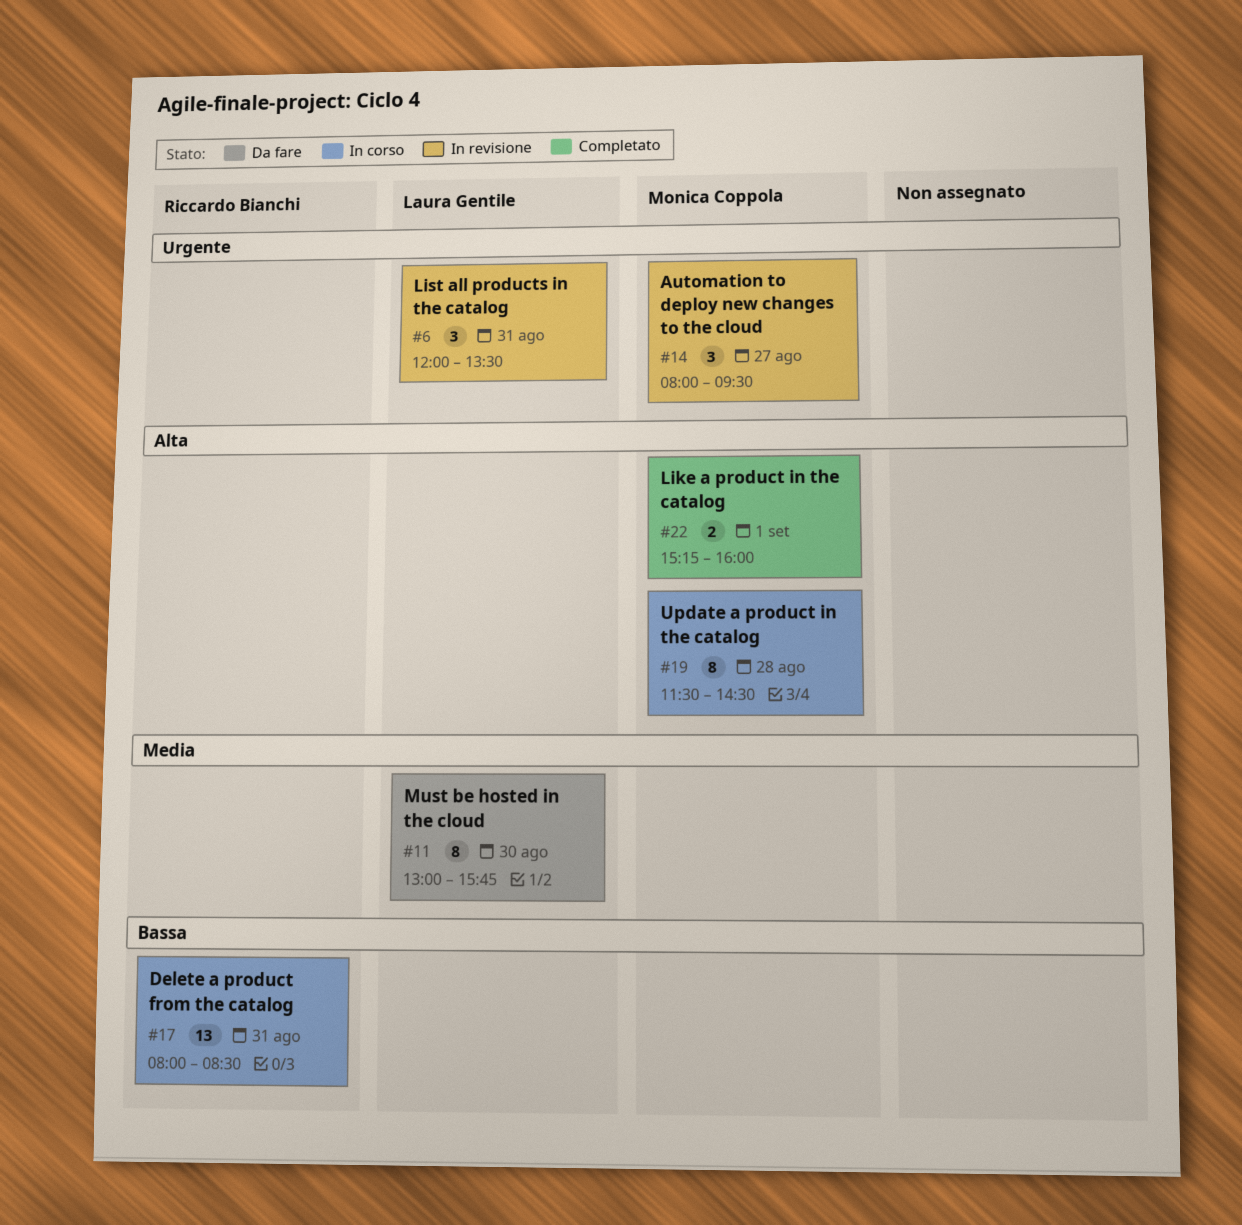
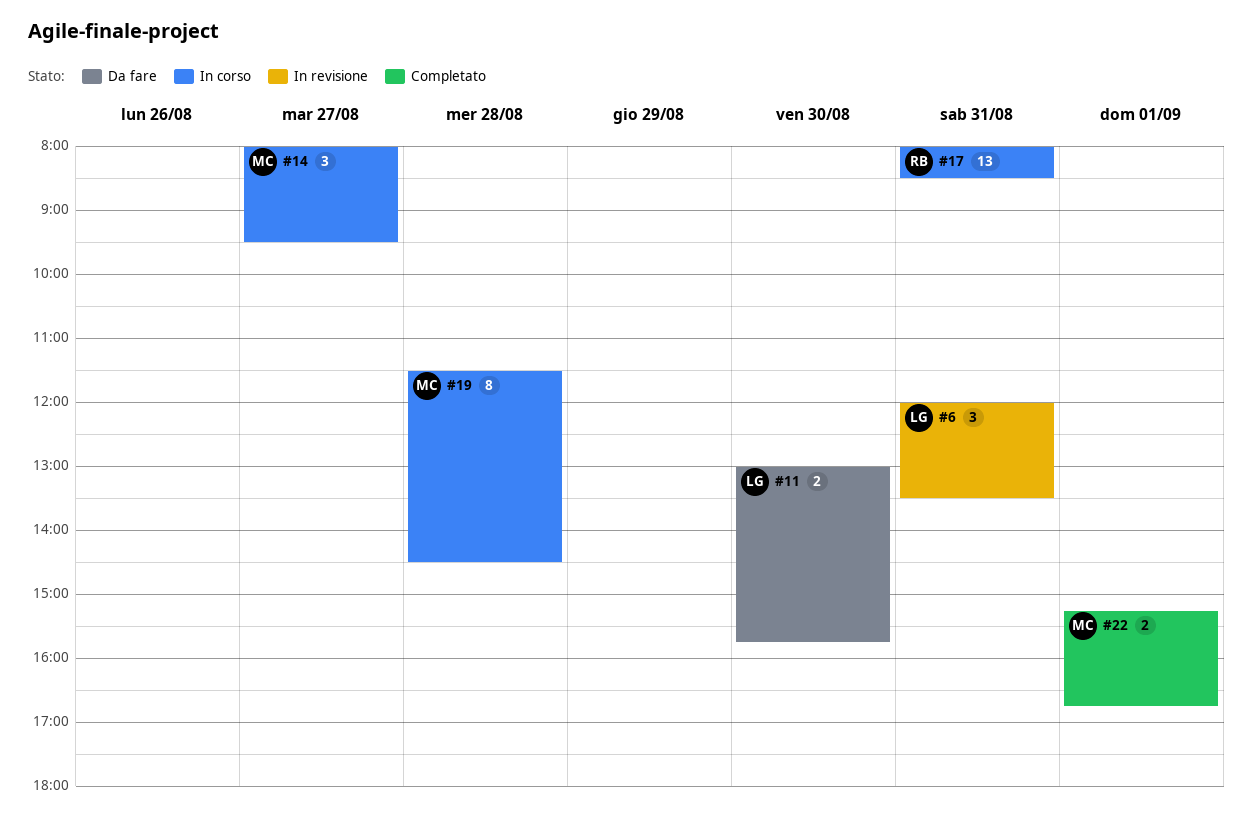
#11, estimate: 8 -> 2
#14, status: In revisione -> In corso
#22, ends: 16:00 -> 16:45

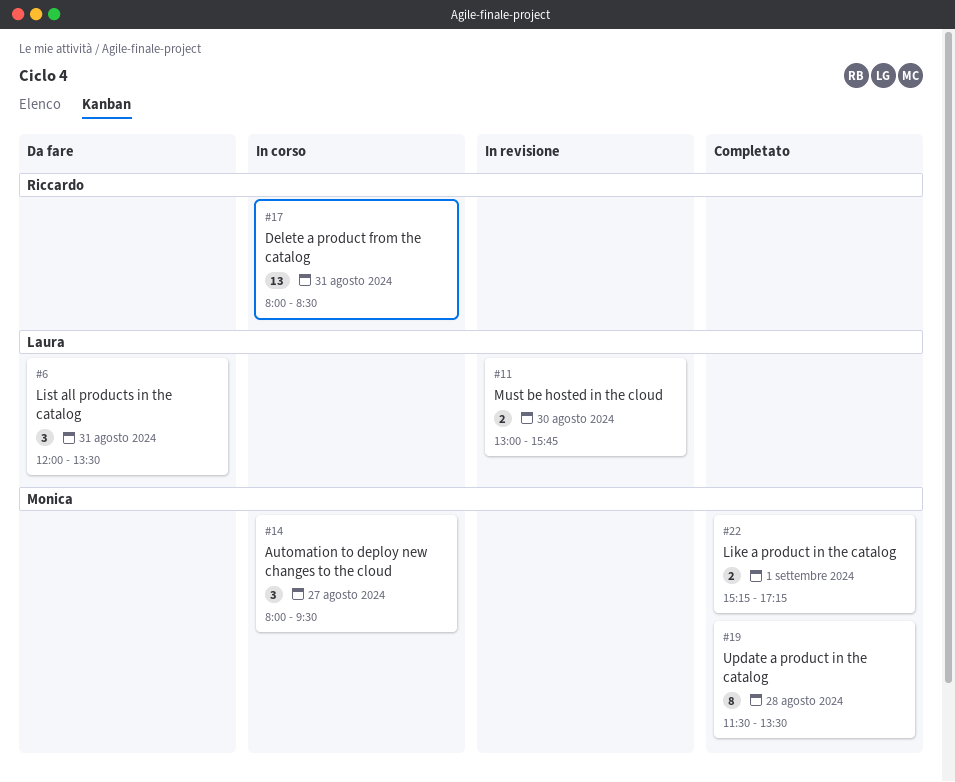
#6, status: In revisione -> Da fare
#11, status: Da fare -> In revisione
#19, status: In corso -> Completato
#19, ends: 14:30 -> 13:30
#22, ends: 16:45 -> 17:15

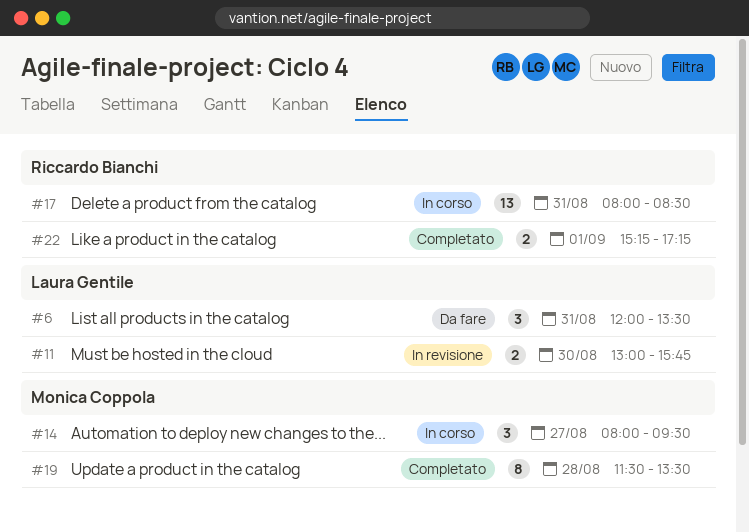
#22, owner: Monica Coppola -> Riccardo Bianchi

